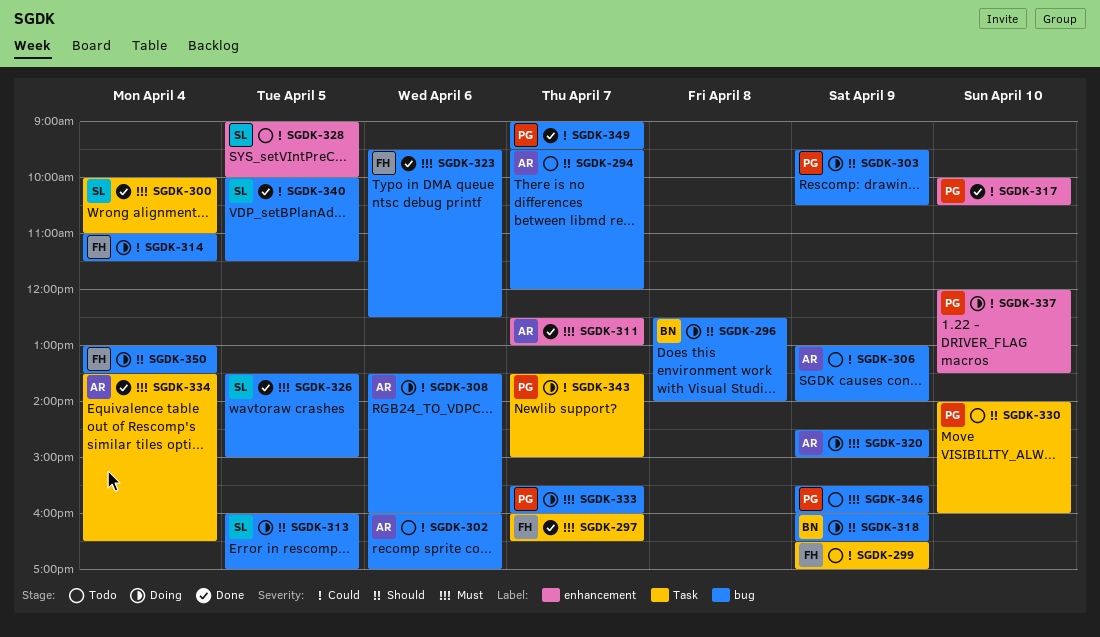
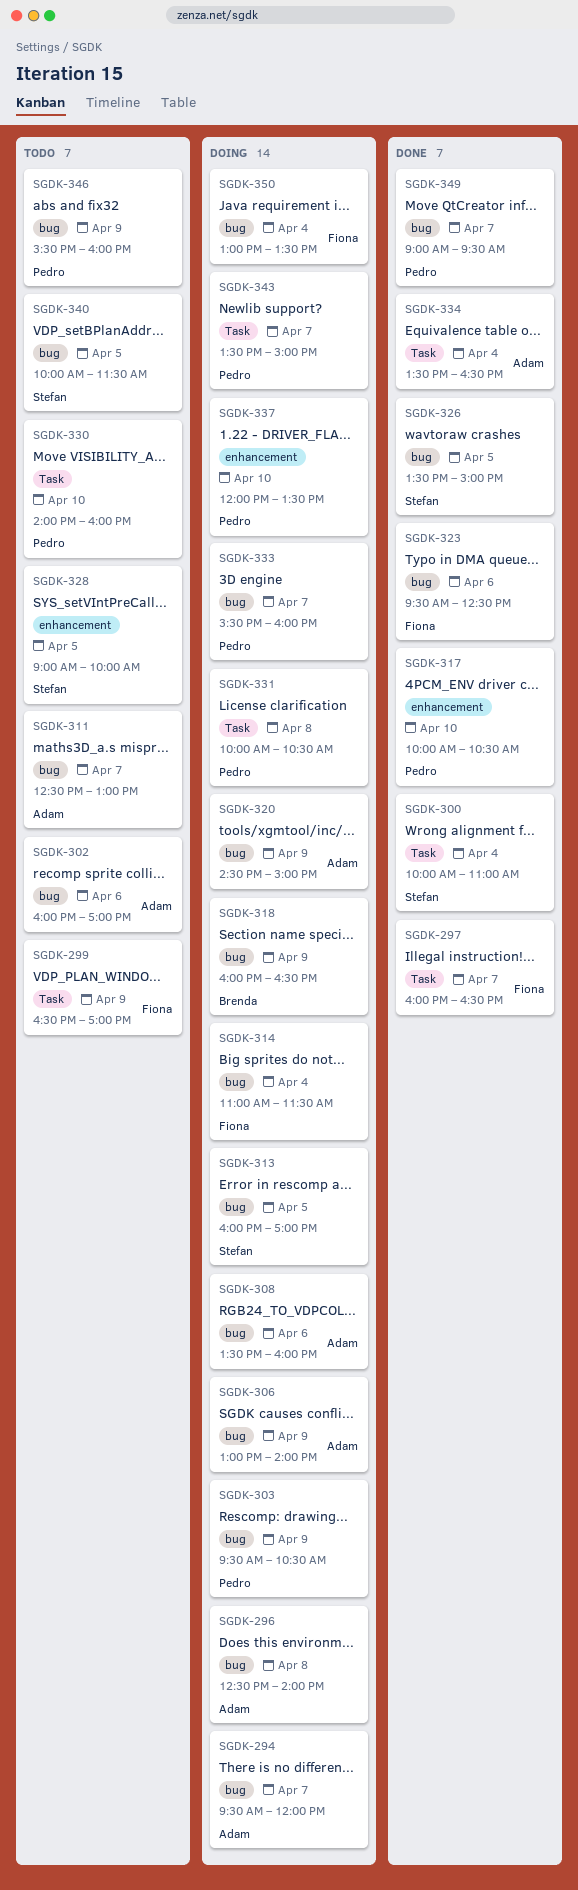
SGDK-294, status: Todo -> Doing
SGDK-296, owner: Brenda -> Adam
SGDK-306, status: Todo -> Doing
SGDK-311, status: Done -> Todo
SGDK-311, label: enhancement -> bug
SGDK-331: none -> present
SGDK-340, status: Done -> Todo

